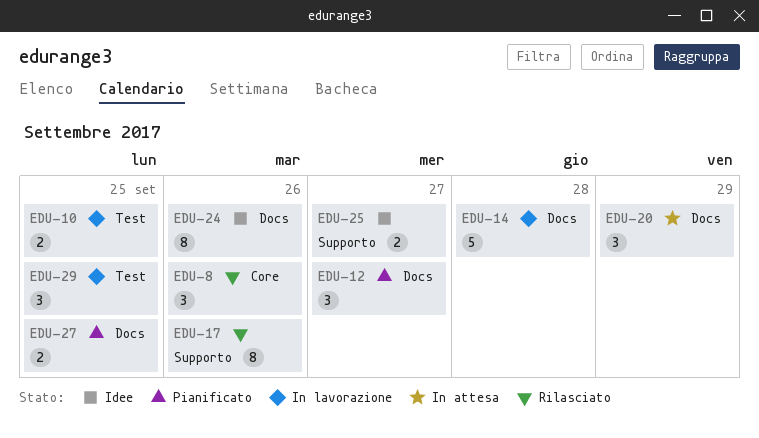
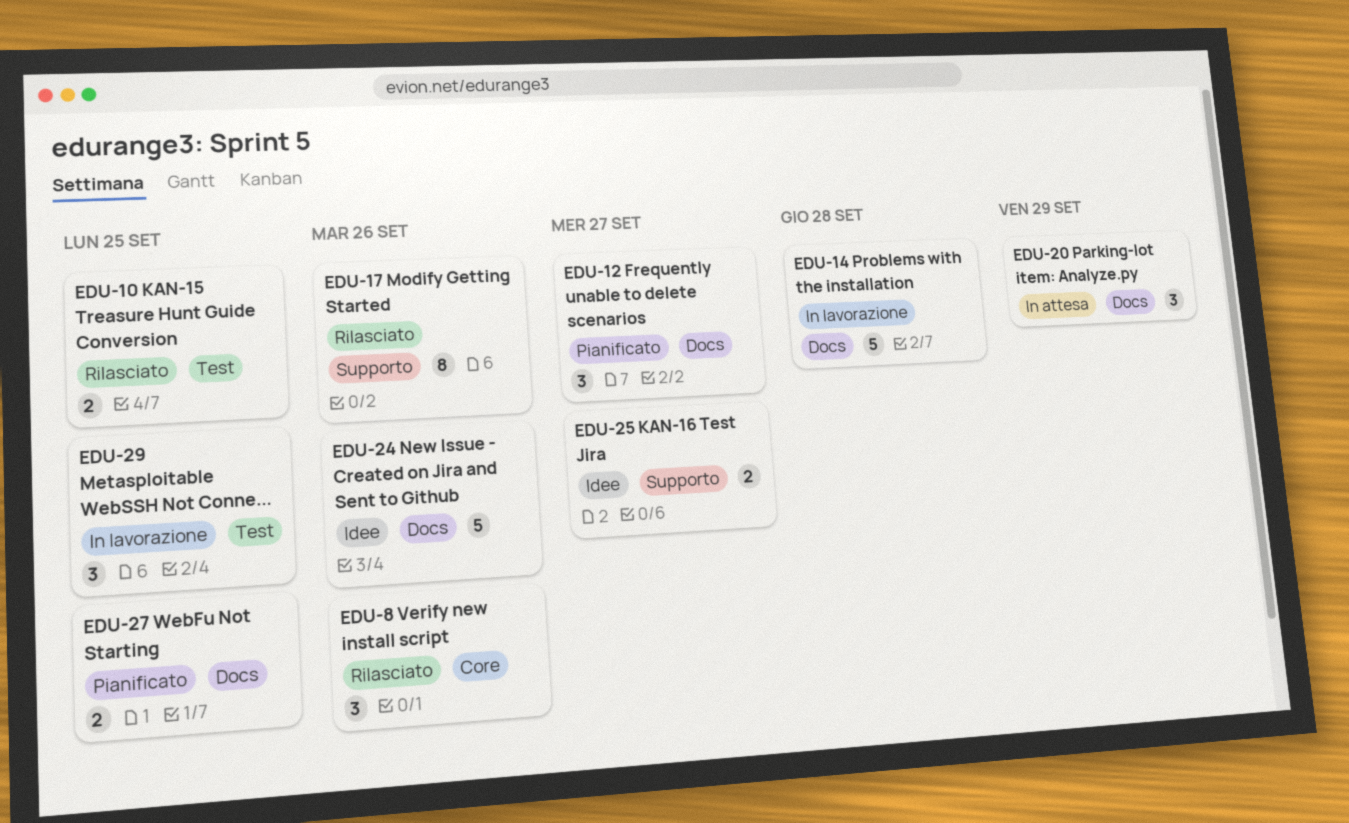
EDU-10, status: In lavorazione -> Rilasciato
EDU-24, estimate: 8 -> 5

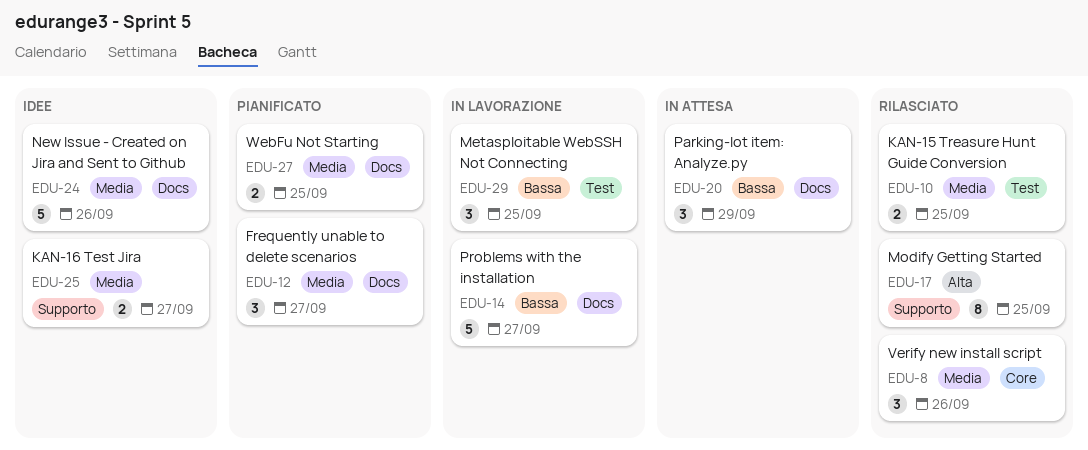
EDU-14, due: Sep 28 -> Sep 27
EDU-17, due: Sep 26 -> Sep 25

